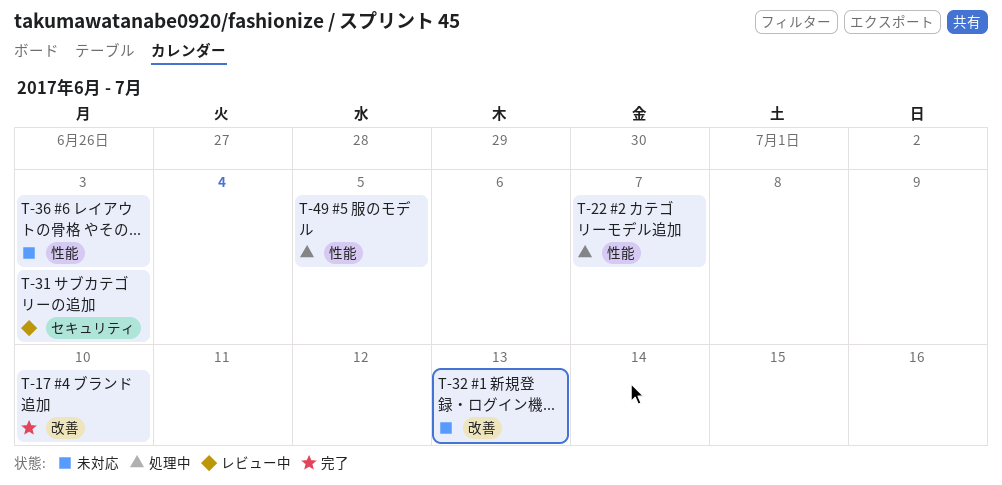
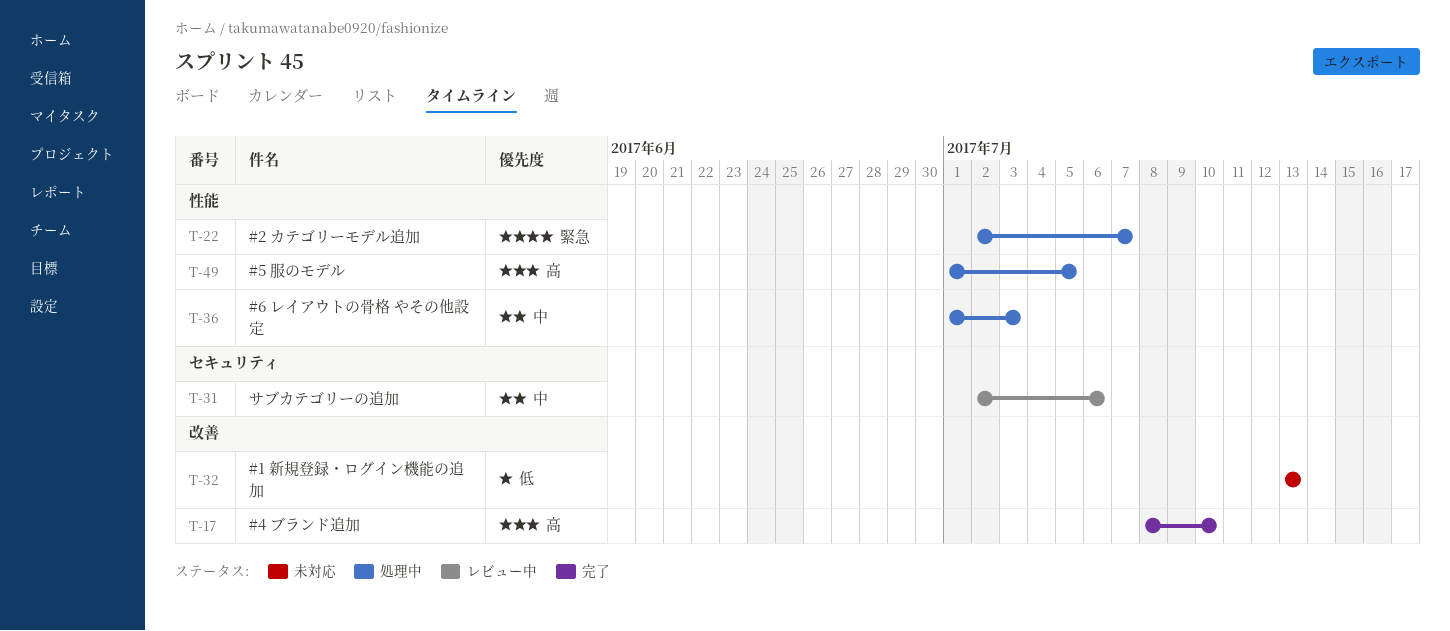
T-31, due: Jul 3 -> Jul 6
T-36, status: 未対応 -> 処理中

